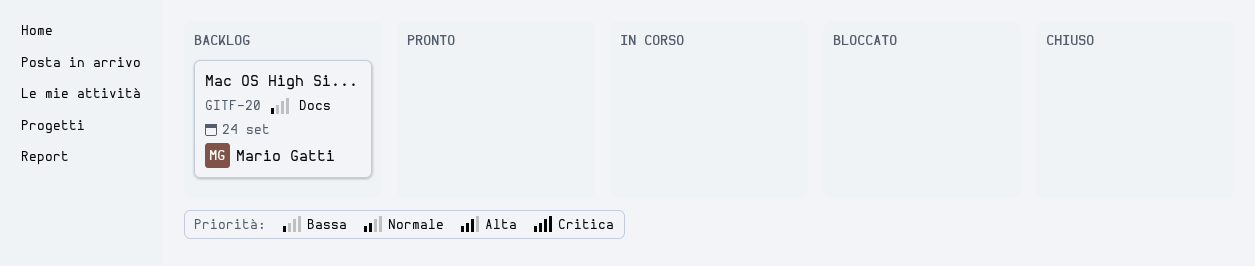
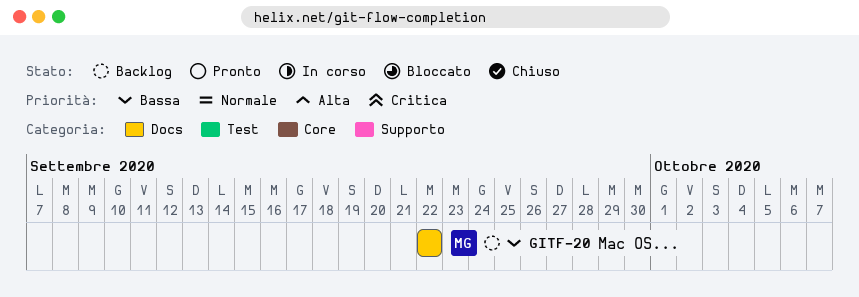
GITF-20, due: Sep 24 -> Sep 22

